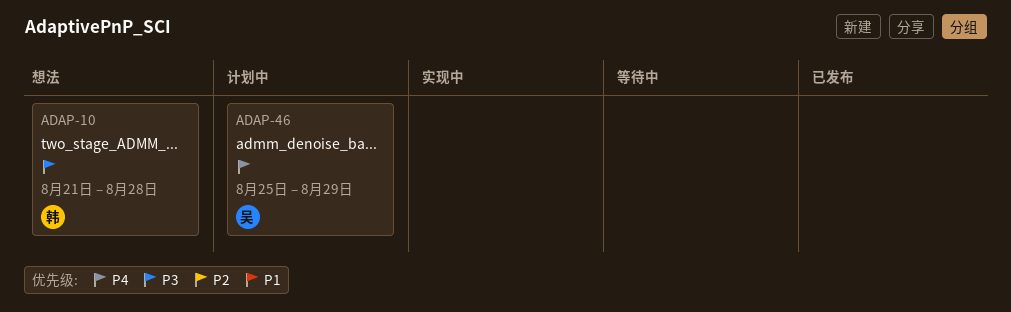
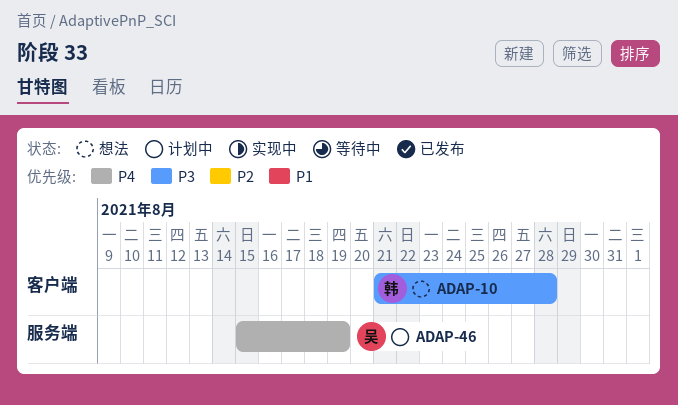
ADAP-46, start: Aug 25 -> Aug 15
ADAP-46, due: Aug 29 -> Aug 19

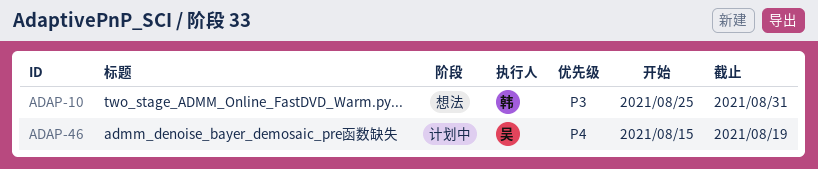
ADAP-10, start: Aug 21 -> Aug 25
ADAP-10, due: Aug 28 -> Aug 31

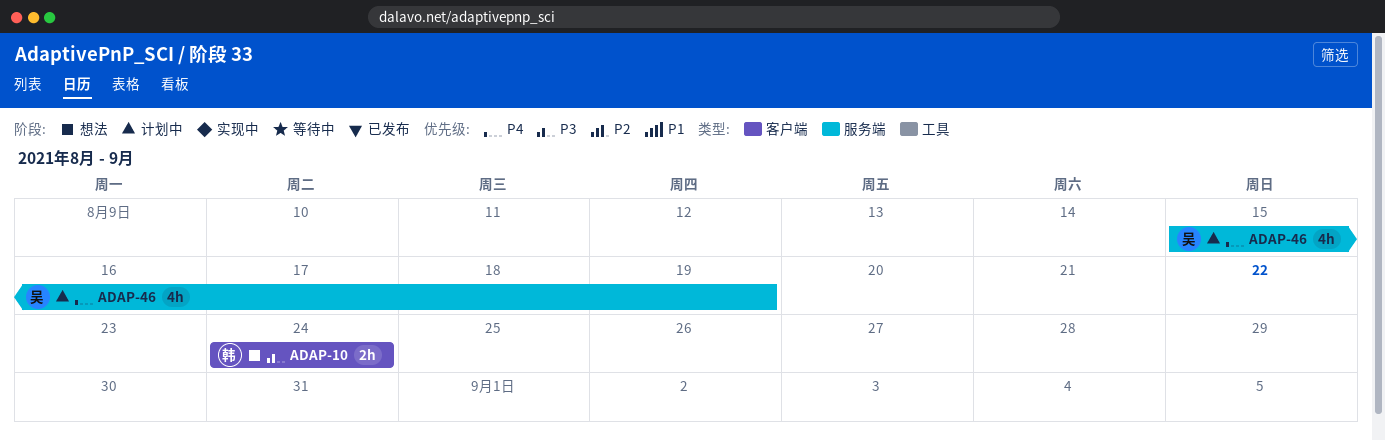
ADAP-10, start: Aug 25 -> Aug 24
ADAP-10, due: Aug 31 -> Aug 24

